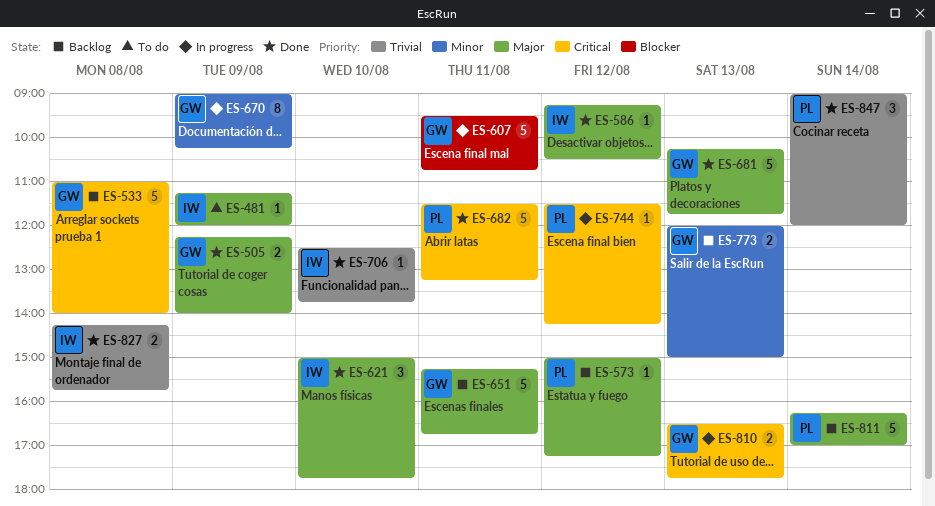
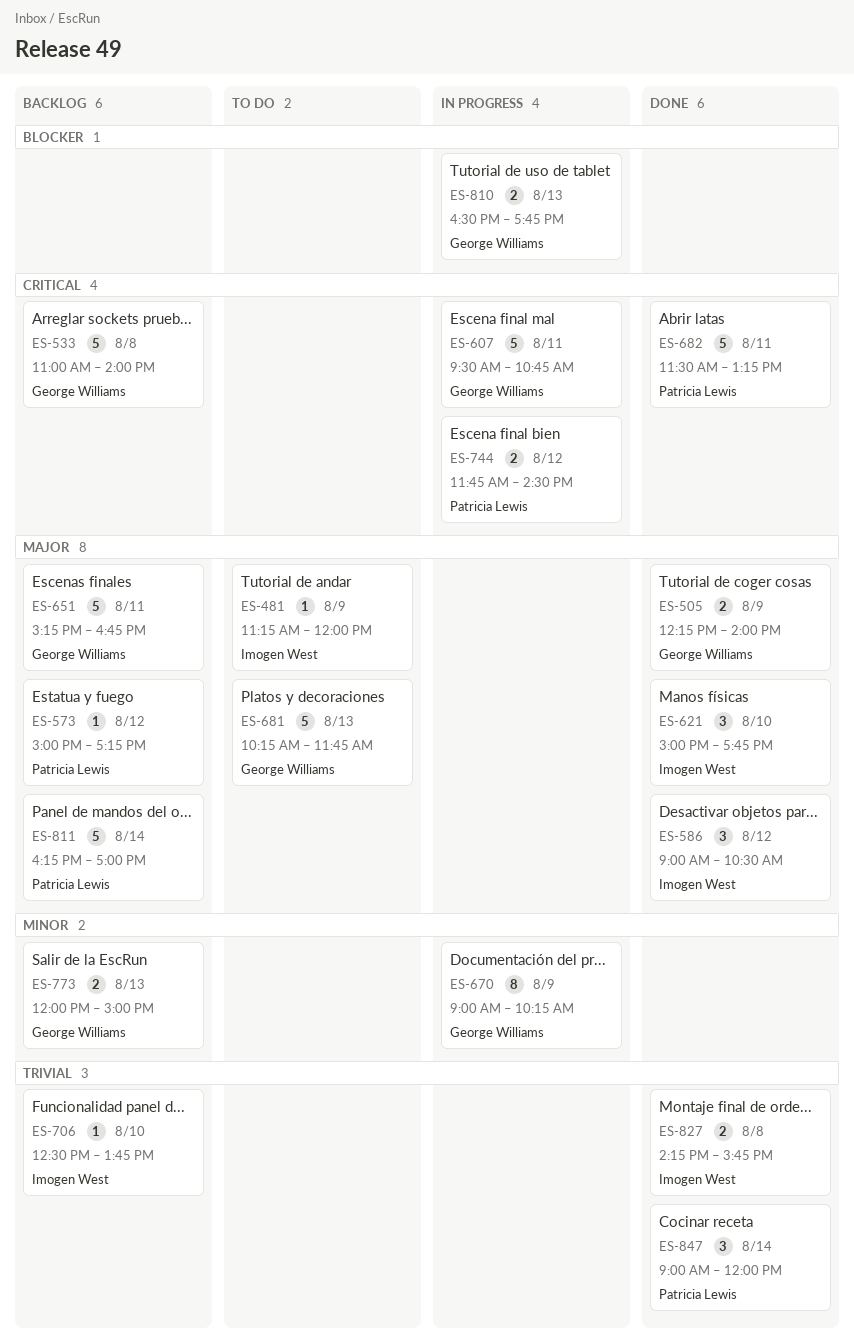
ES-586, estimate: 1 -> 3
ES-586, begins: 09:15 -> 09:00
ES-607, priority: Blocker -> Critical
ES-681, status: Done -> To do
ES-706, status: Done -> Backlog
ES-744, estimate: 1 -> 2
ES-744, begins: 11:30 -> 11:45
ES-744, ends: 14:15 -> 14:30
ES-810, priority: Critical -> Blocker

